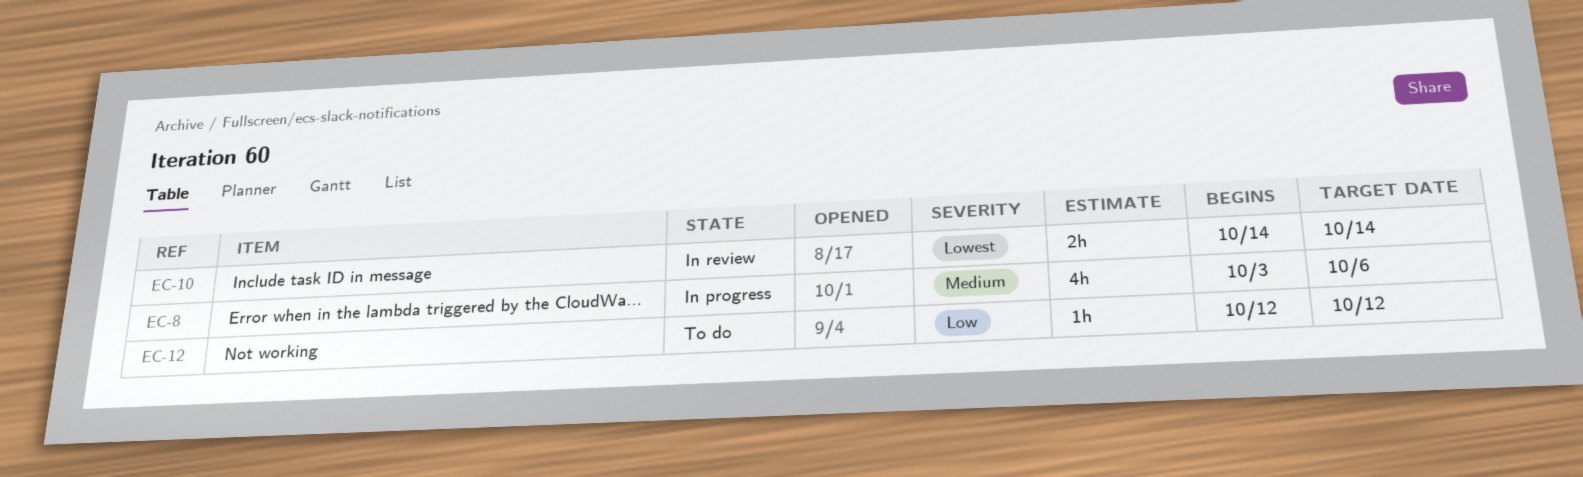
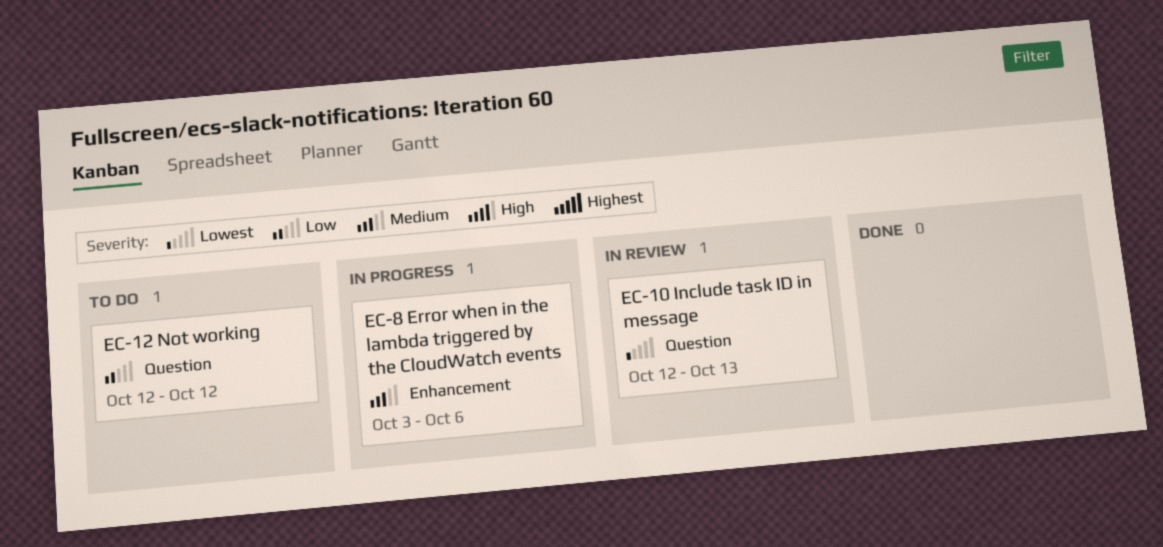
EC-10, start: Oct 14 -> Oct 12
EC-10, due: Oct 14 -> Oct 13

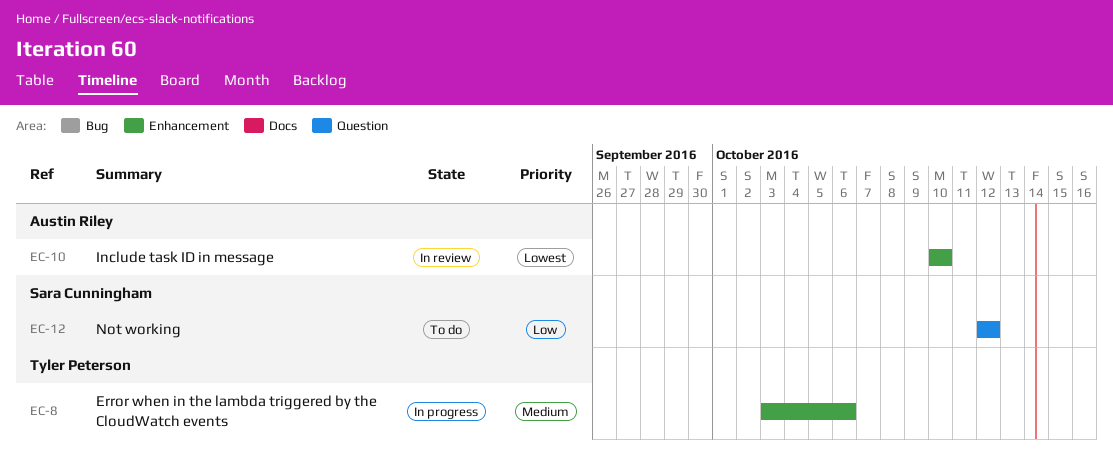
EC-10, label: Question -> Enhancement
EC-10, start: Oct 12 -> Oct 10
EC-10, due: Oct 13 -> Oct 10

